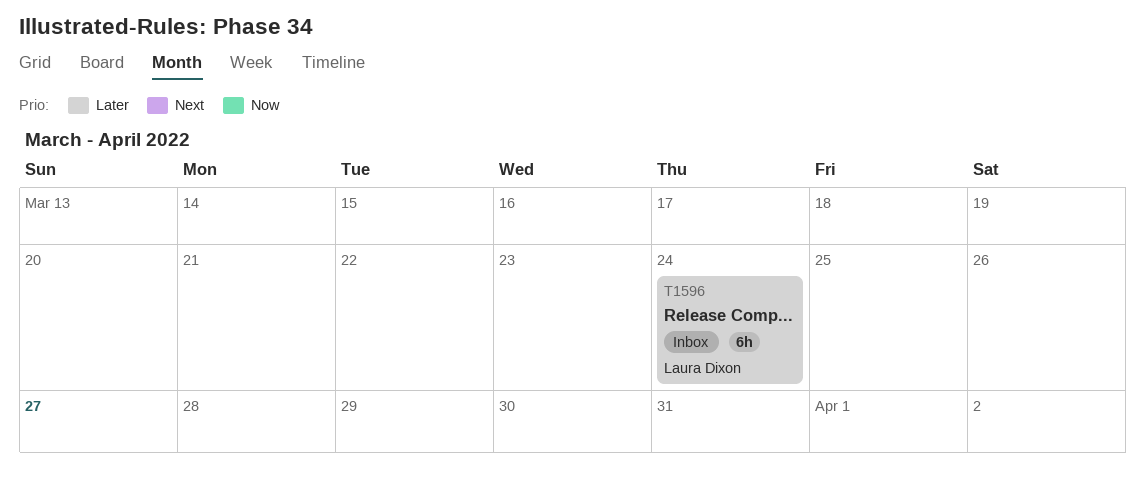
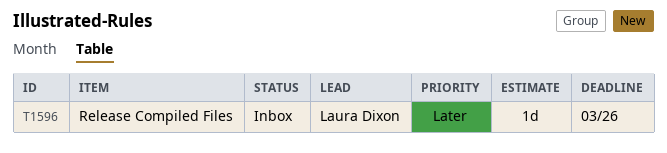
T1596, estimate: 6h -> 1d
T1596, due: Mar 24 -> Mar 26

